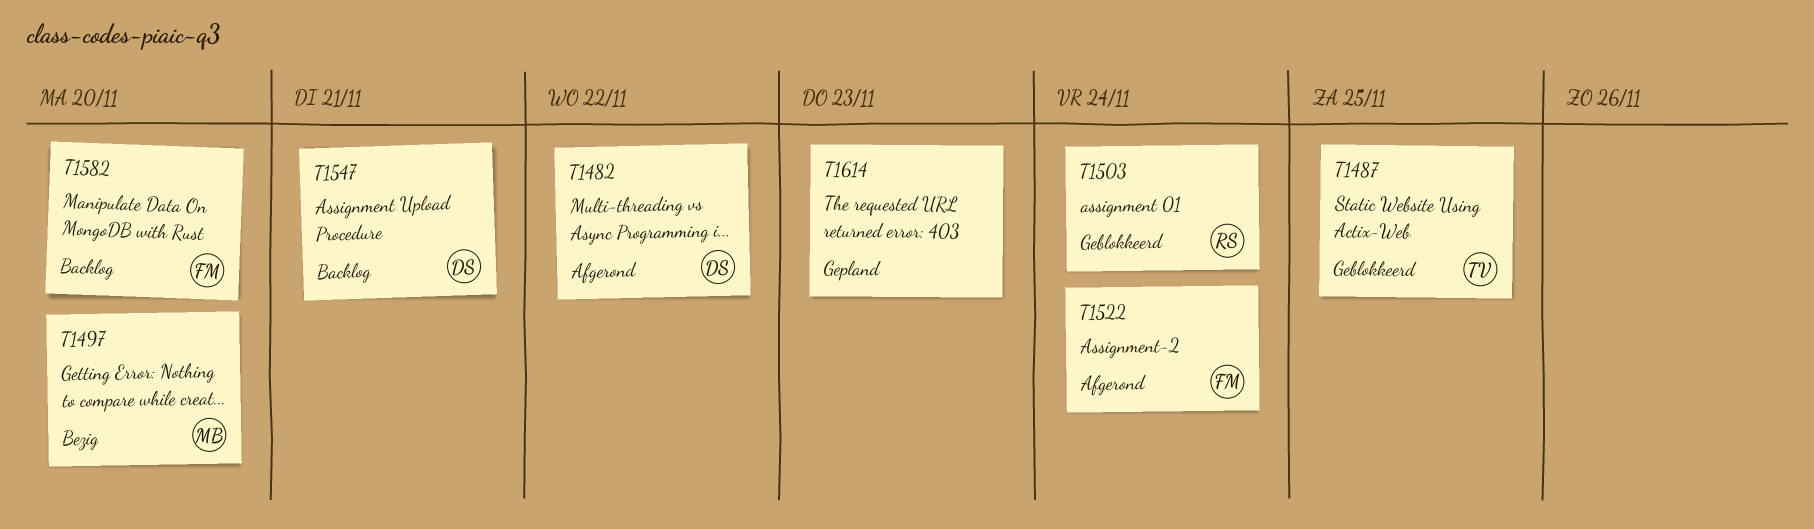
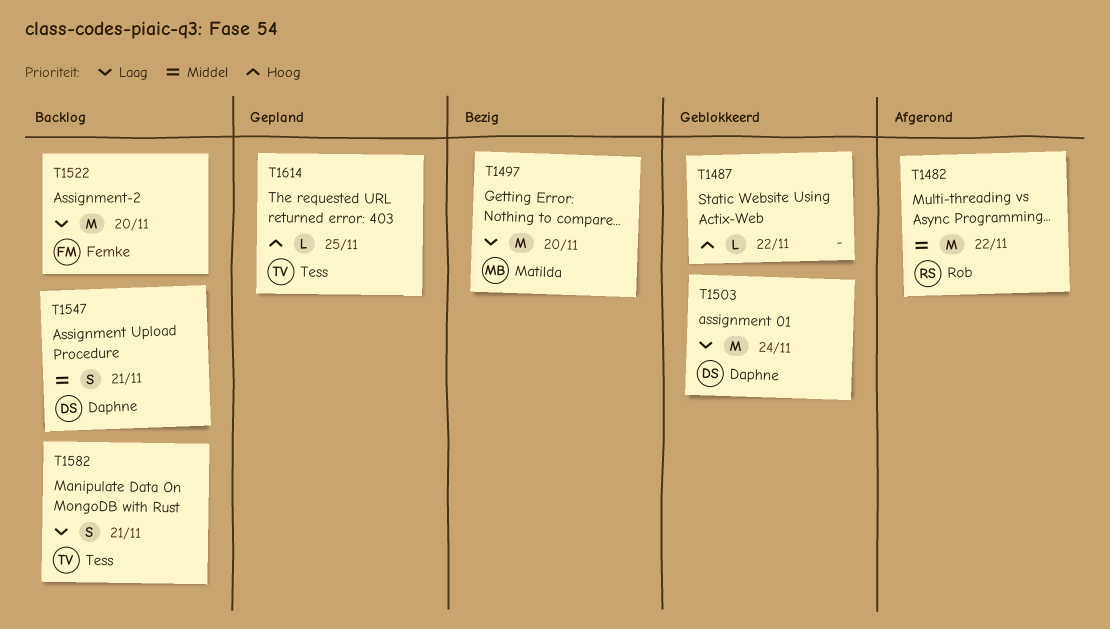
T1482, owner: Daphne -> Rob
T1487, owner: Tess -> none
T1487, due: Nov 25 -> Nov 22
T1503, owner: Rob -> Daphne
T1522, status: Afgerond -> Backlog
T1522, due: Nov 24 -> Nov 20
T1582, owner: Femke -> Tess
T1582, due: Nov 20 -> Nov 21
T1614, owner: none -> Tess
T1614, due: Nov 23 -> Nov 25

